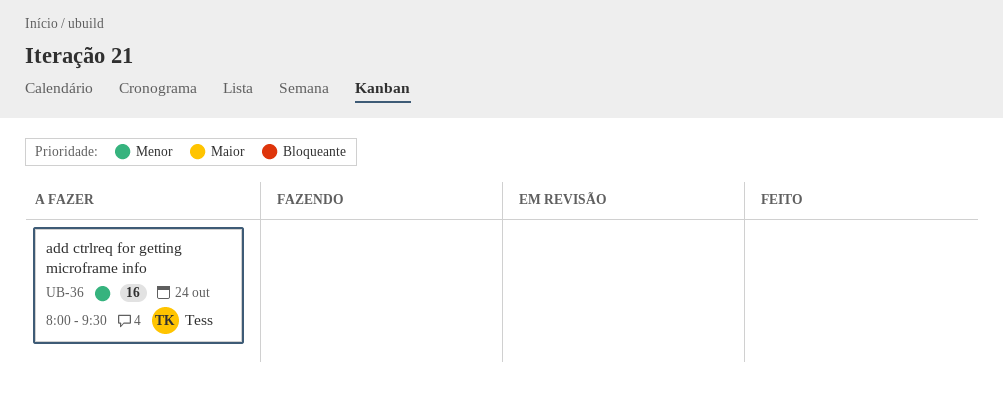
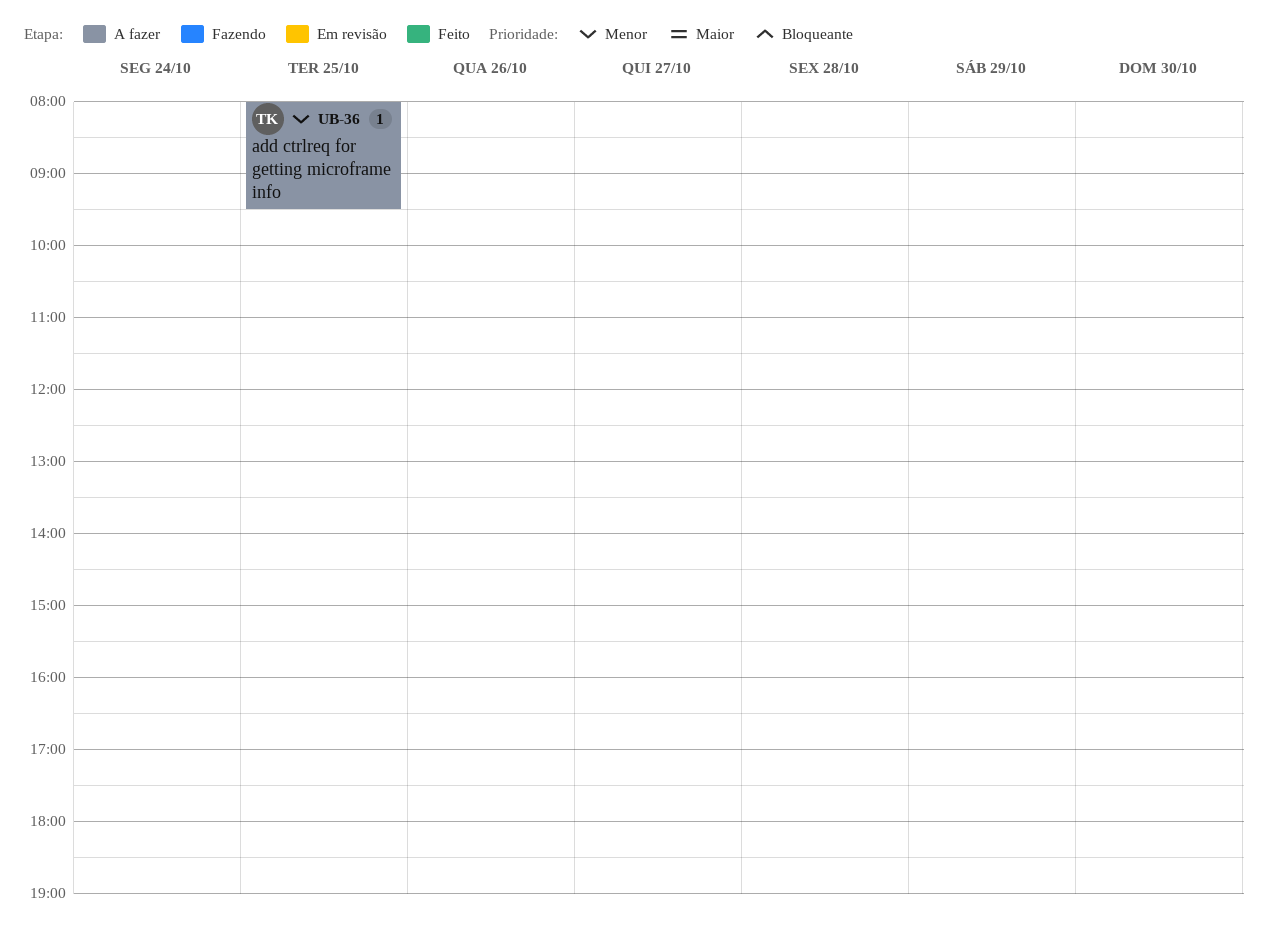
UB-36, estimate: 16 -> 1
UB-36, day: Oct 24 -> Oct 25

